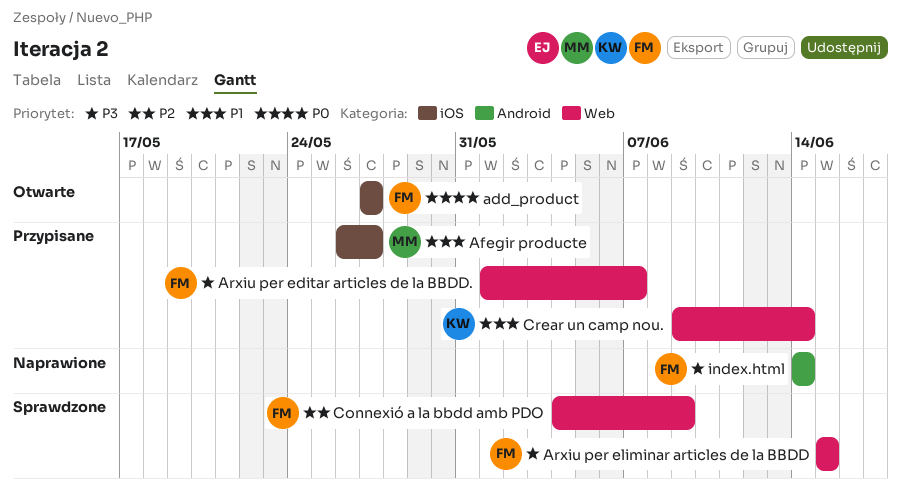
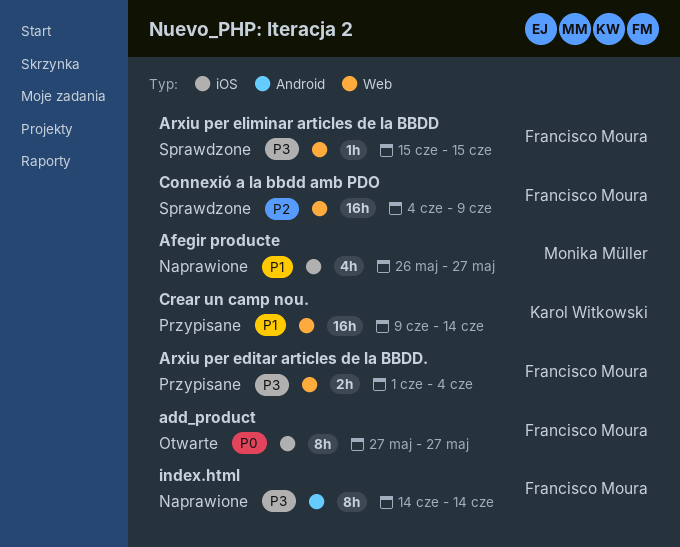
Afegir producte, status: Przypisane -> Naprawione
Arxiu per editar articles de la BBDD., due: Jun 7 -> Jun 4

